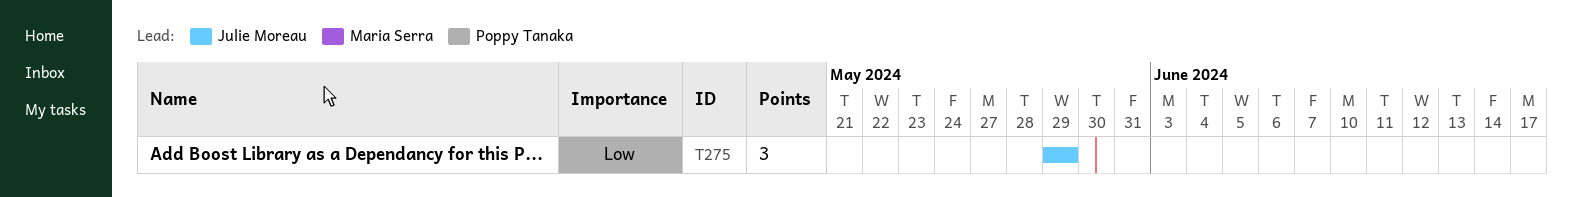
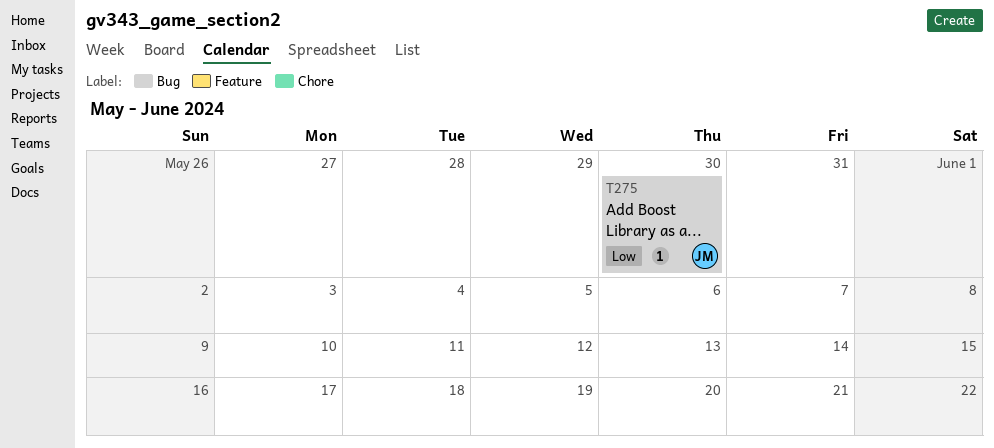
T275, estimate: 3 -> 1
T275, due: May 29 -> May 30

